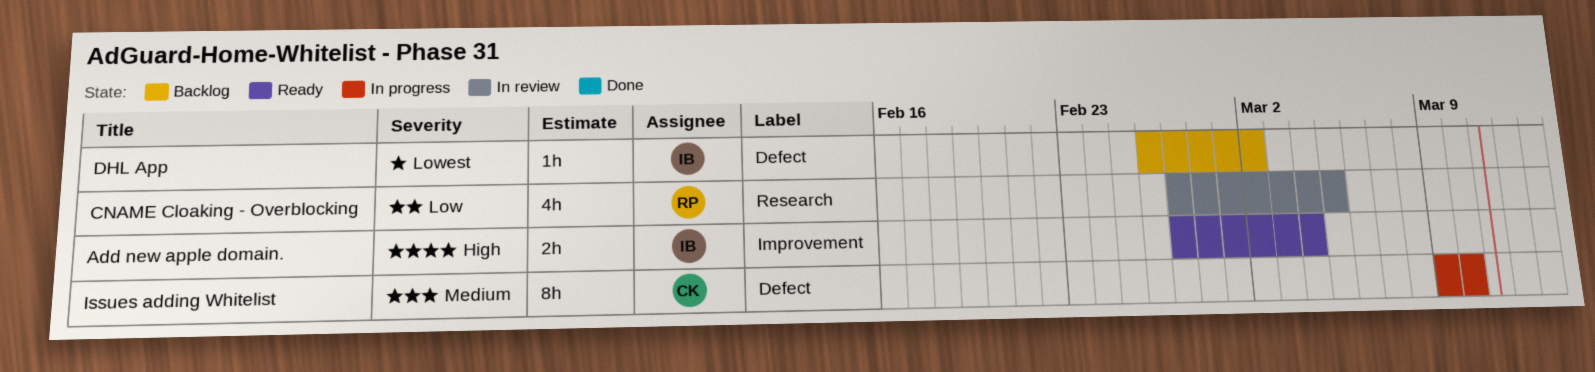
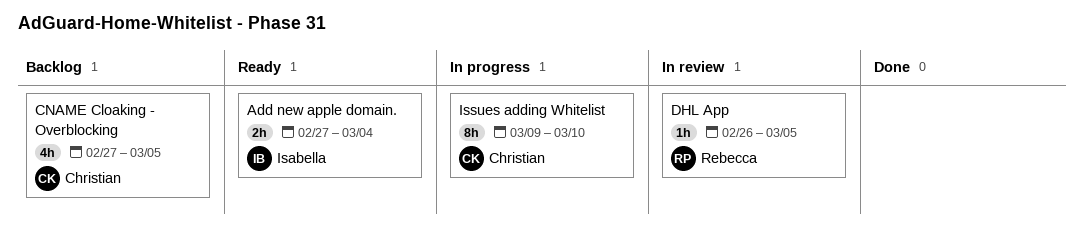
CNAME Cloaking - Overblocking, status: In review -> Backlog
CNAME Cloaking - Overblocking, owner: Rebecca -> Christian
DHL App, status: Backlog -> In review
DHL App, owner: Isabella -> Rebecca
DHL App, due: Mar 2 -> Mar 5

